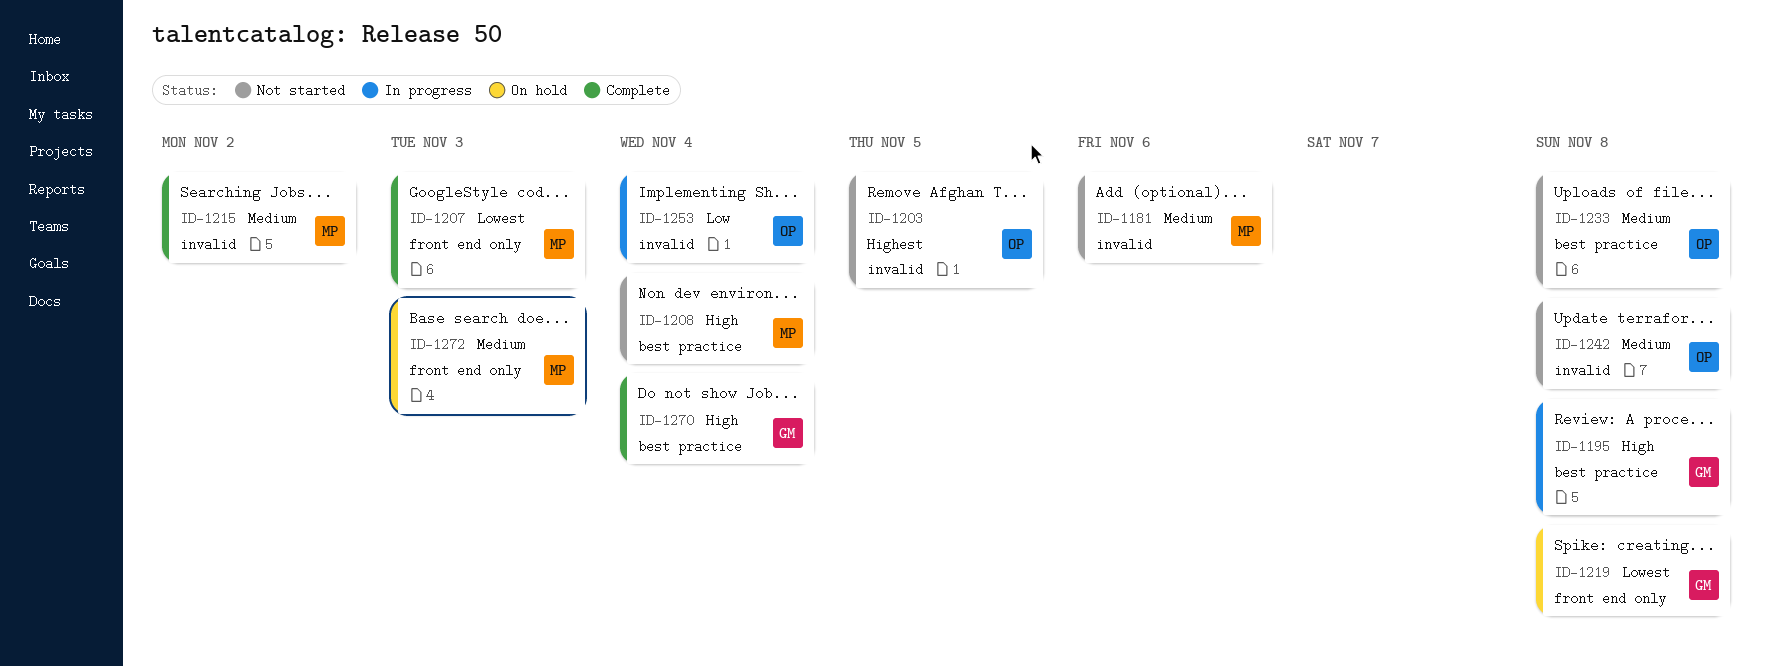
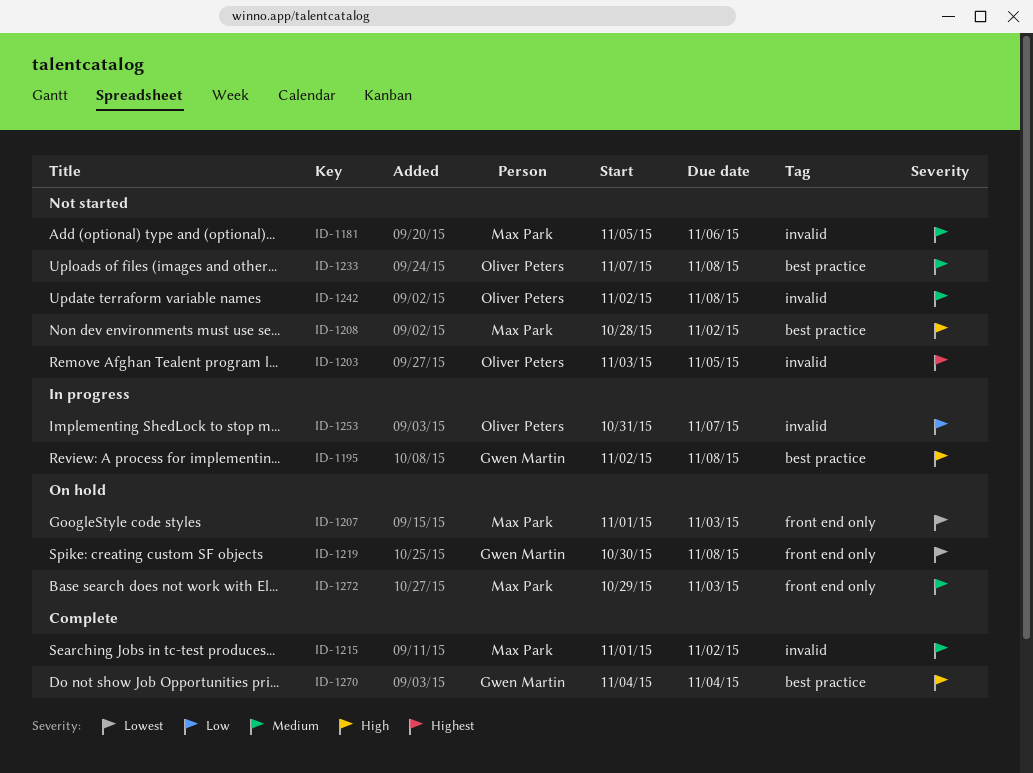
ID-1207, status: Complete -> On hold
ID-1208, due: Nov 4 -> Nov 2
ID-1253, due: Nov 4 -> Nov 7

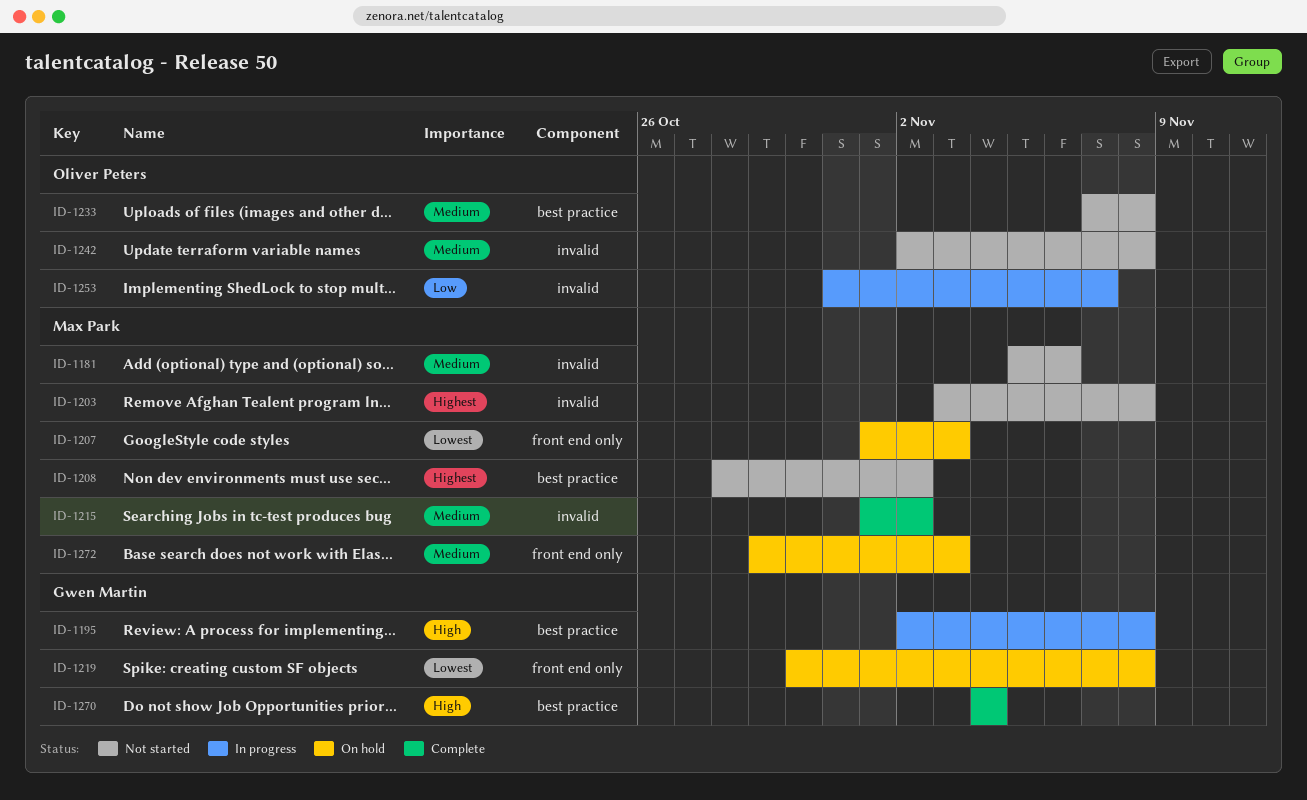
ID-1203, owner: Oliver Peters -> Max Park
ID-1203, due: Nov 5 -> Nov 8
ID-1208, priority: High -> Highest

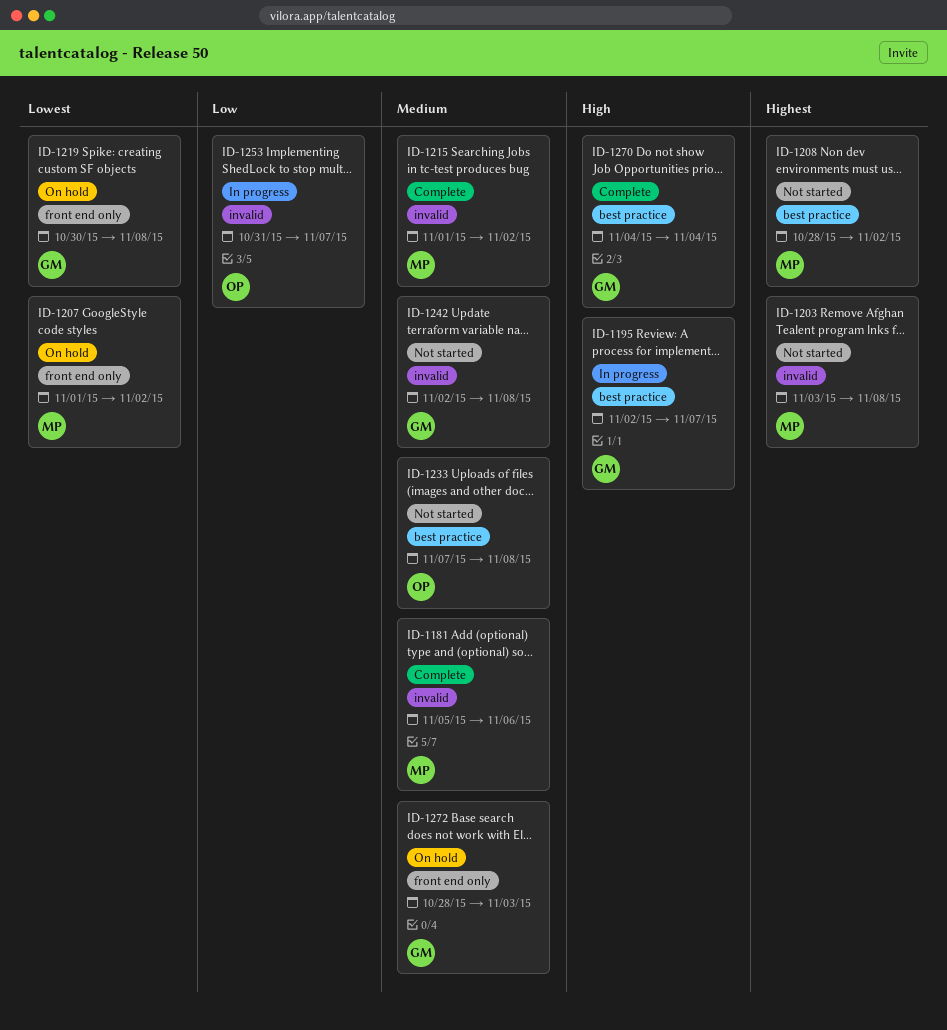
ID-1181, status: Not started -> Complete
ID-1195, due: Nov 8 -> Nov 7
ID-1207, due: Nov 3 -> Nov 2
ID-1242, owner: Oliver Peters -> Gwen Martin
ID-1272, owner: Max Park -> Gwen Martin
ID-1272, start: Oct 29 -> Oct 28

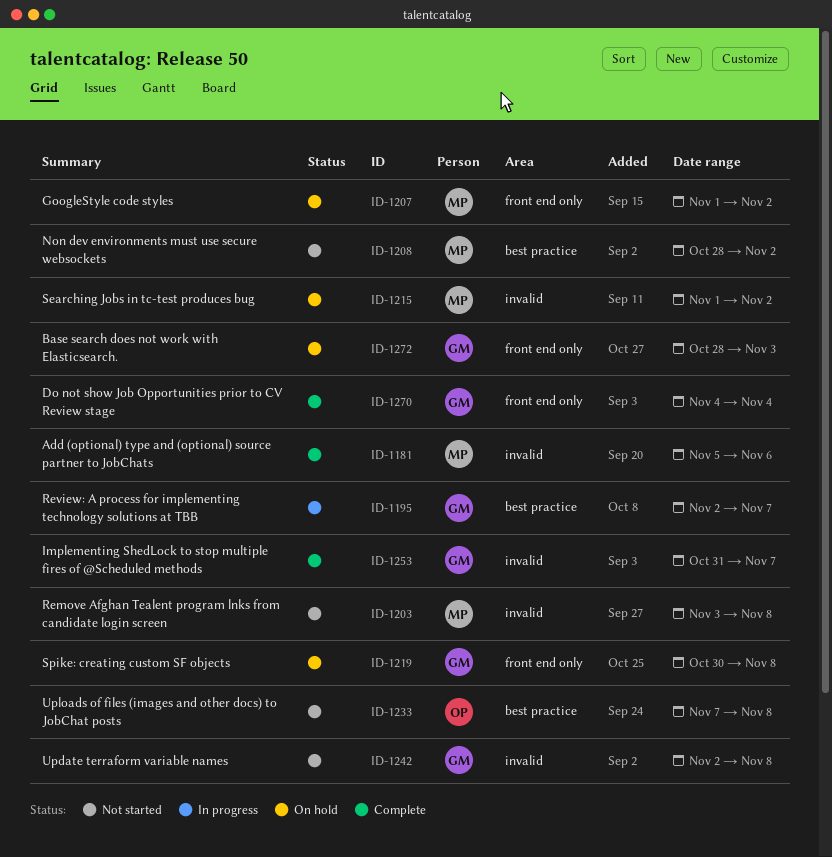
ID-1215, status: Complete -> On hold
ID-1253, status: In progress -> Complete
ID-1253, owner: OP -> GM
ID-1270, label: best practice -> front end only

